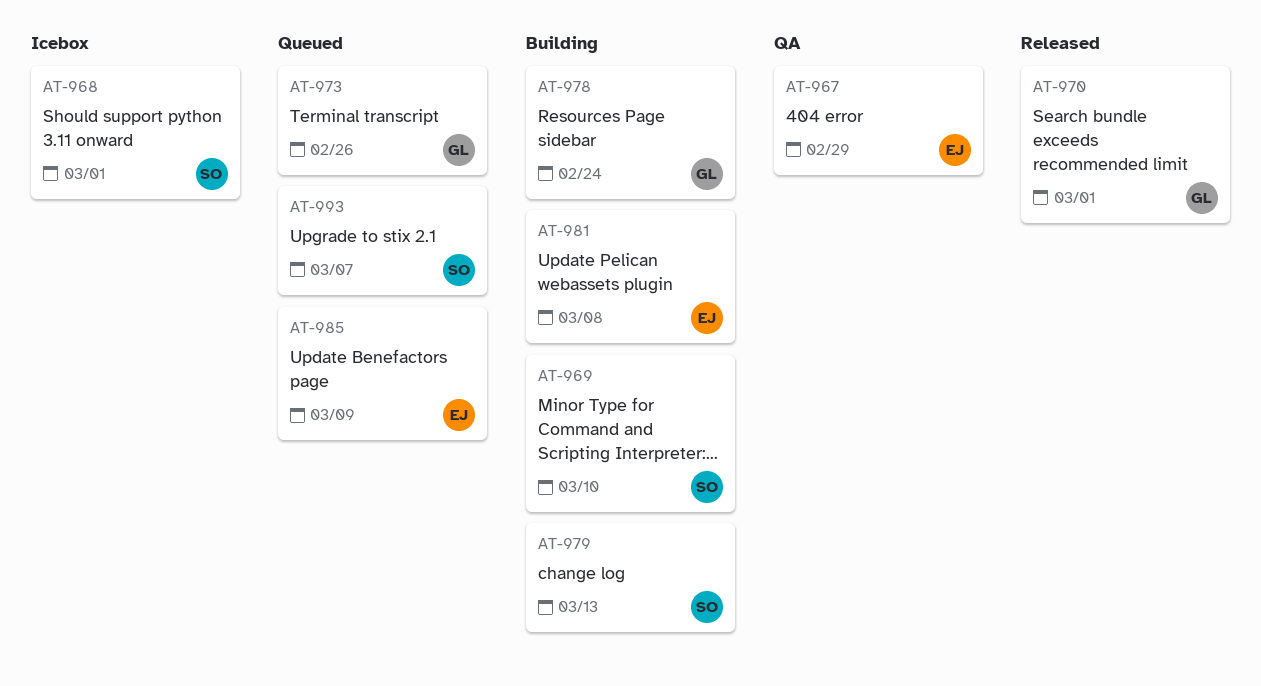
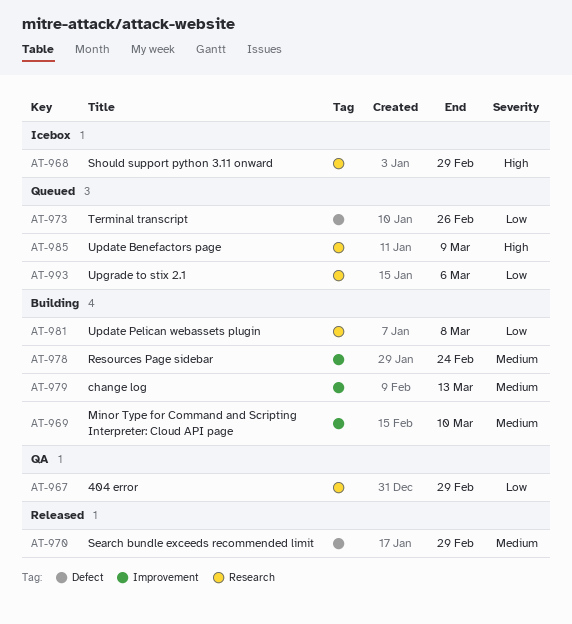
AT-968, due: Mar 1 -> Feb 29
AT-970, due: Mar 1 -> Feb 29
AT-993, due: Mar 7 -> Mar 6

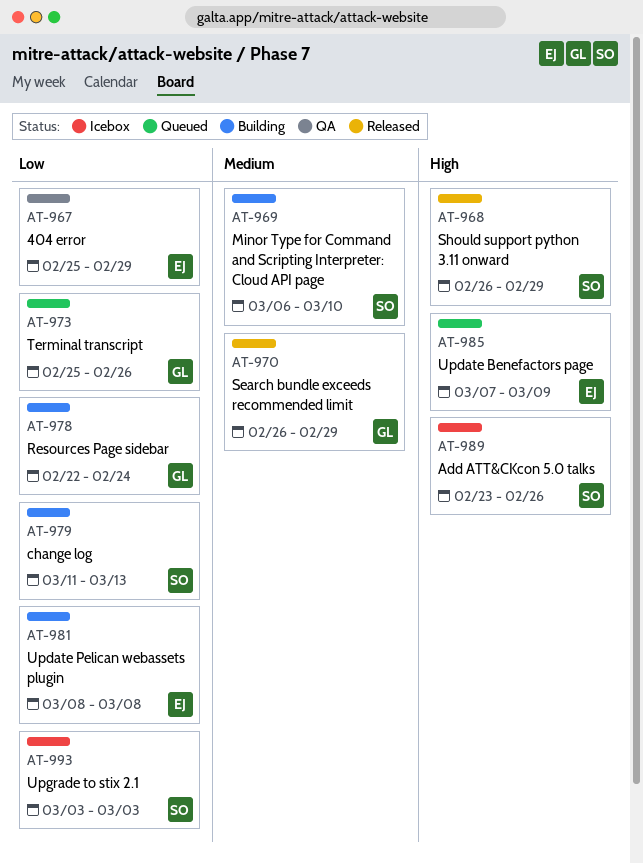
AT-968, status: Icebox -> Released
AT-978, priority: Medium -> Low
AT-979, priority: Medium -> Low
AT-989: none -> present
AT-993, status: Queued -> Icebox
AT-993, due: Mar 6 -> Mar 3

